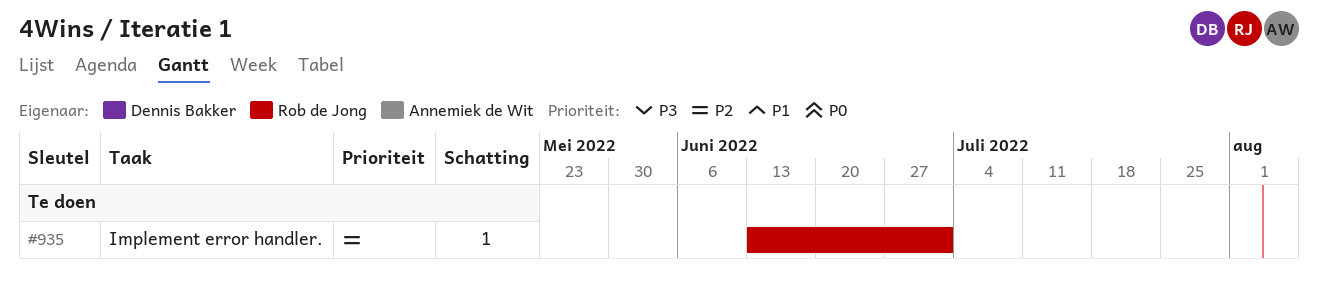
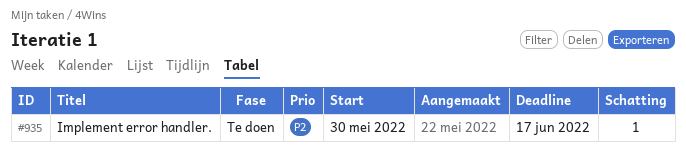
#935, start: Jun 13 -> May 30
#935, due: Jul 1 -> Jun 17

